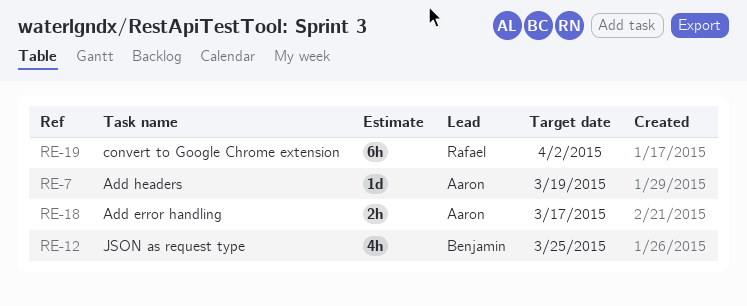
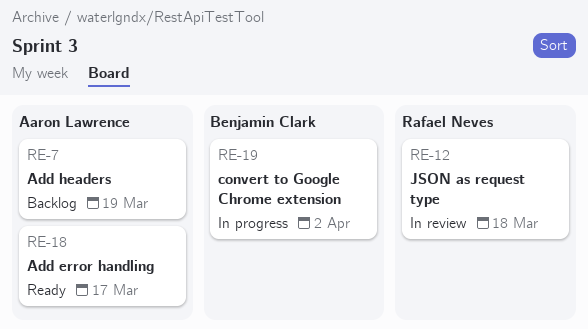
RE-12, owner: Benjamin Clark -> Rafael Neves
RE-12, due: Mar 25 -> Mar 18
RE-19, owner: Rafael Neves -> Benjamin Clark

